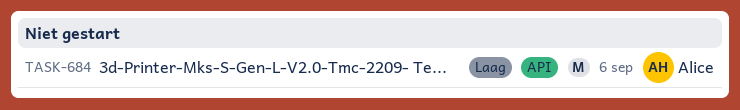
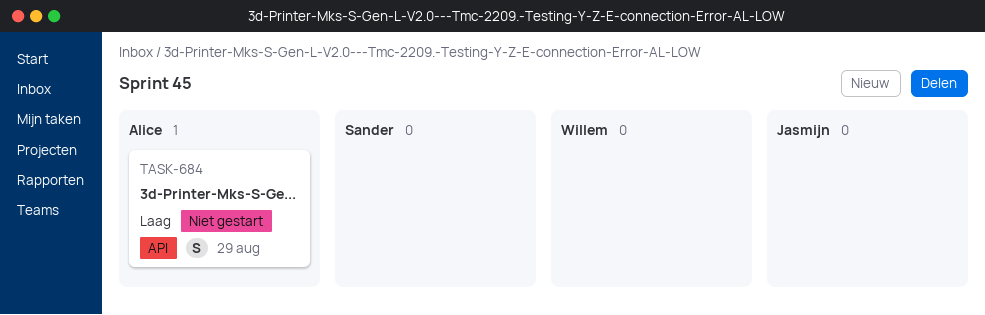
TASK-684, estimate: M -> S
TASK-684, due: Sep 6 -> Aug 29

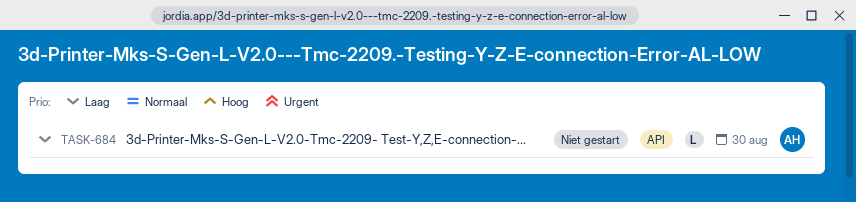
TASK-684, estimate: S -> L
TASK-684, due: Aug 29 -> Aug 30

